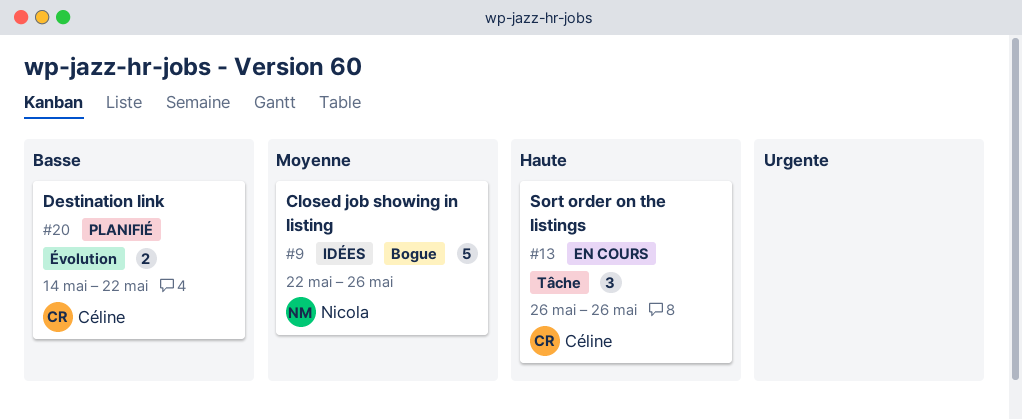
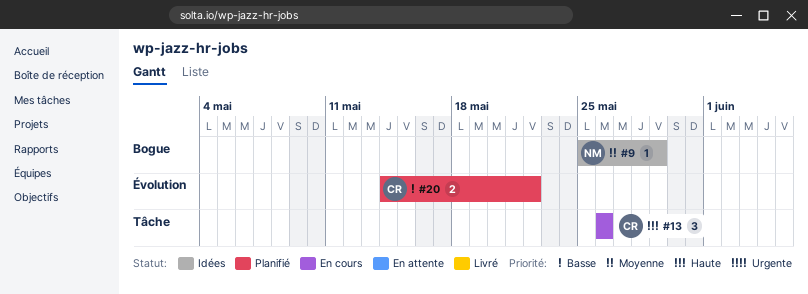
#9, estimate: 5 -> 1
#9, start: May 22 -> May 25
#9, due: May 26 -> May 29

